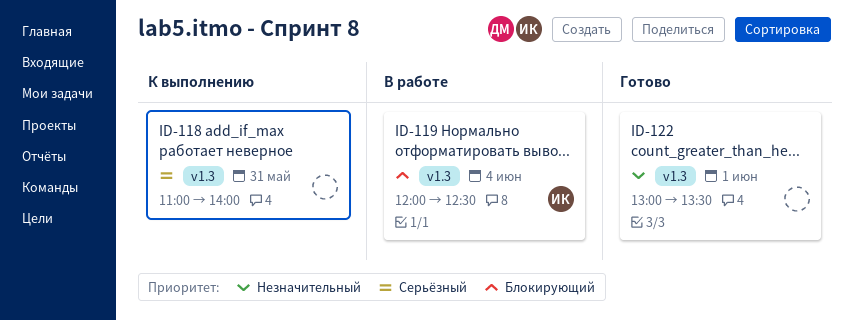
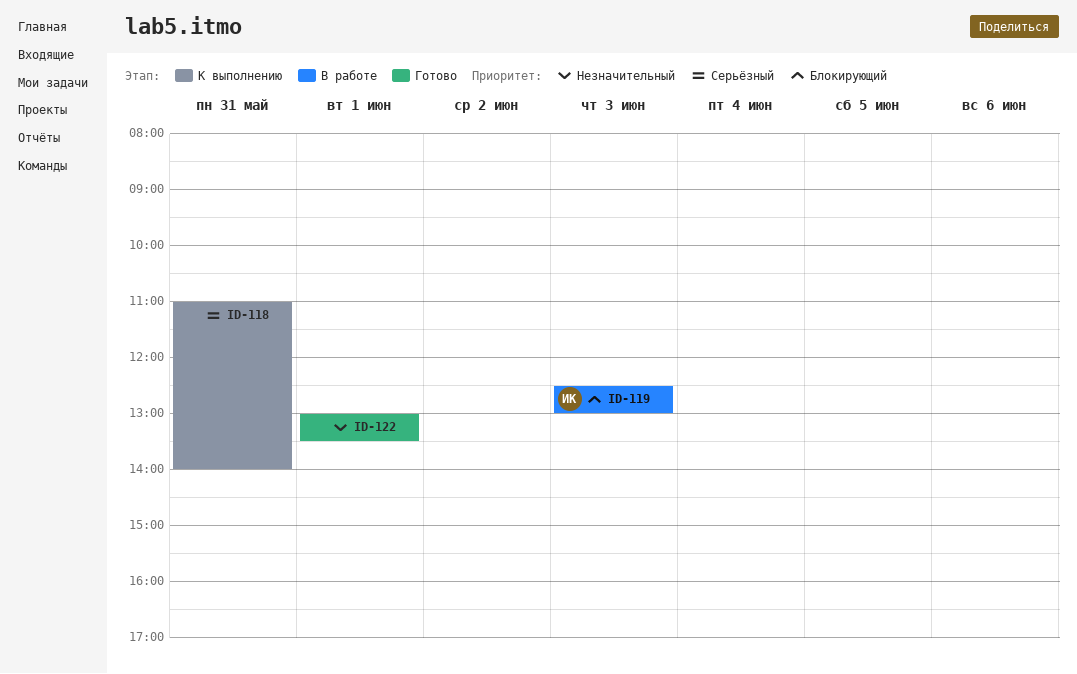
ID-119, day: Jun 4 -> Jun 3
ID-119, begins: 12:00 -> 12:30
ID-119, ends: 12:30 -> 13:00

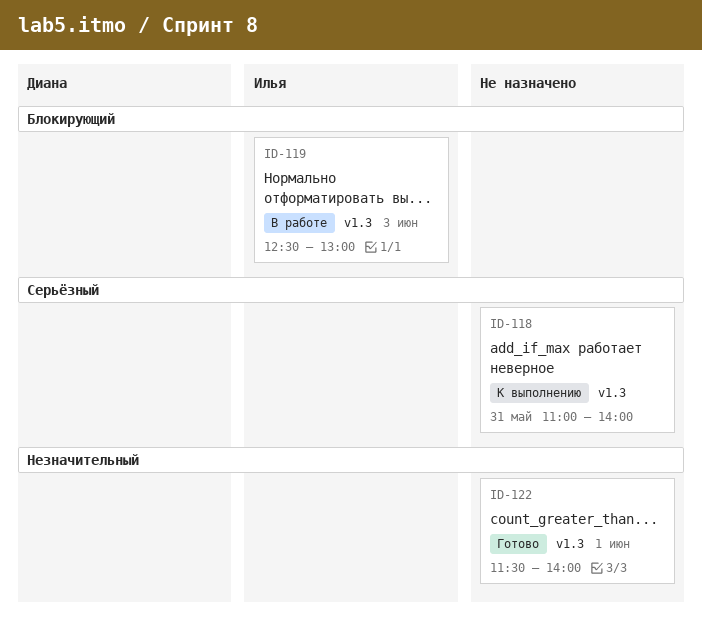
ID-122, begins: 13:00 -> 11:30
ID-122, ends: 13:30 -> 14:00

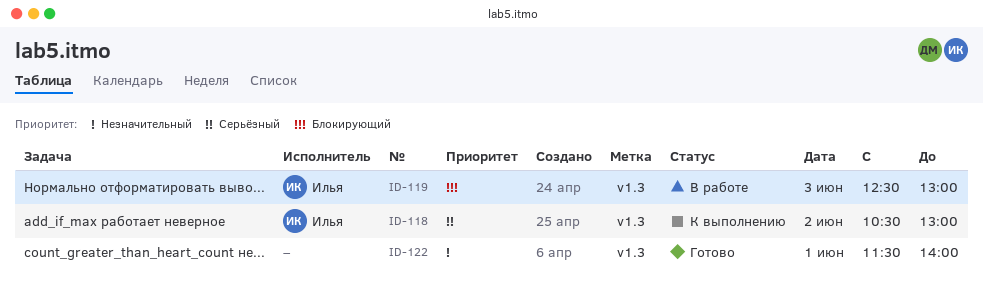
ID-118, owner: none -> Илья
ID-118, day: May 31 -> Jun 2
ID-118, begins: 11:00 -> 10:30
ID-118, ends: 14:00 -> 13:00

